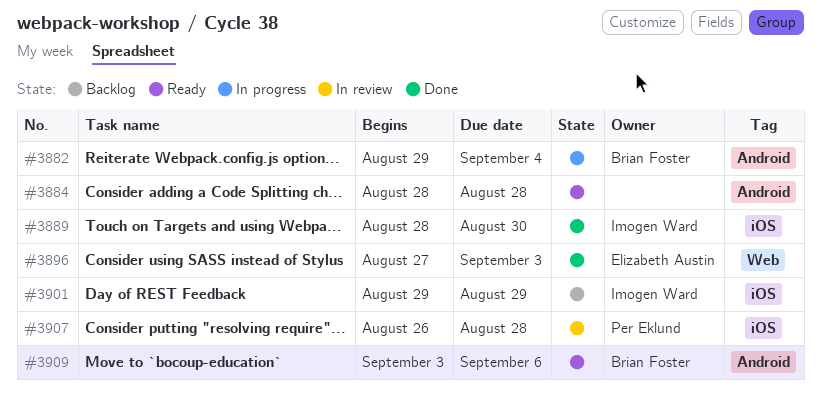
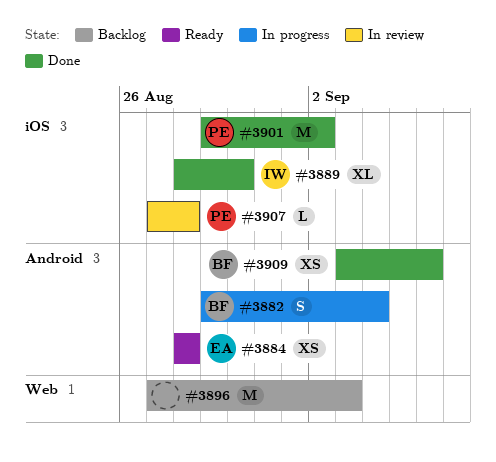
#3884, owner: none -> Elizabeth Austin
#3896, status: Done -> Backlog
#3896, owner: Elizabeth Austin -> none
#3901, status: Backlog -> Done
#3901, owner: Imogen Ward -> Per Eklund
#3901, due: Aug 29 -> Sep 2
#3907, start: Aug 26 -> Aug 27
#3909, status: Ready -> Done

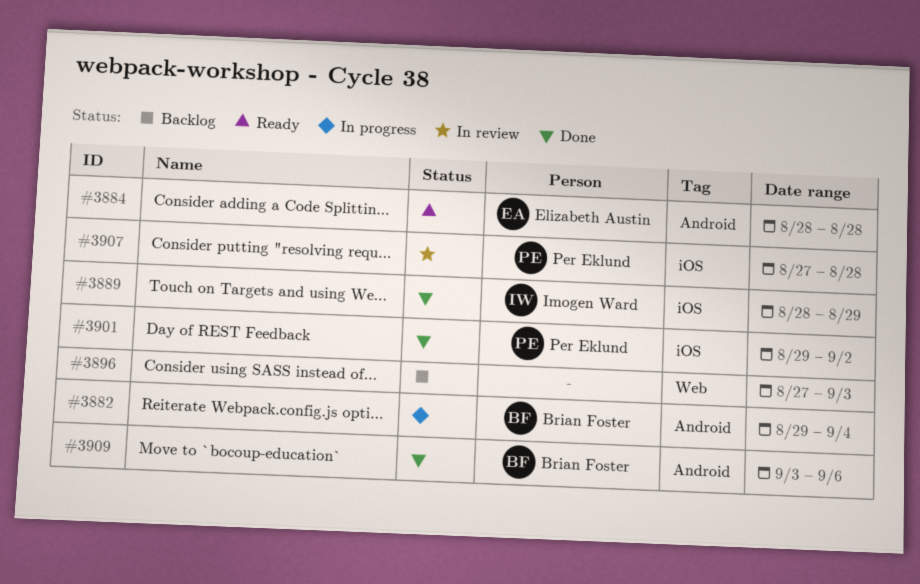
#3889, due: Aug 30 -> Aug 29

